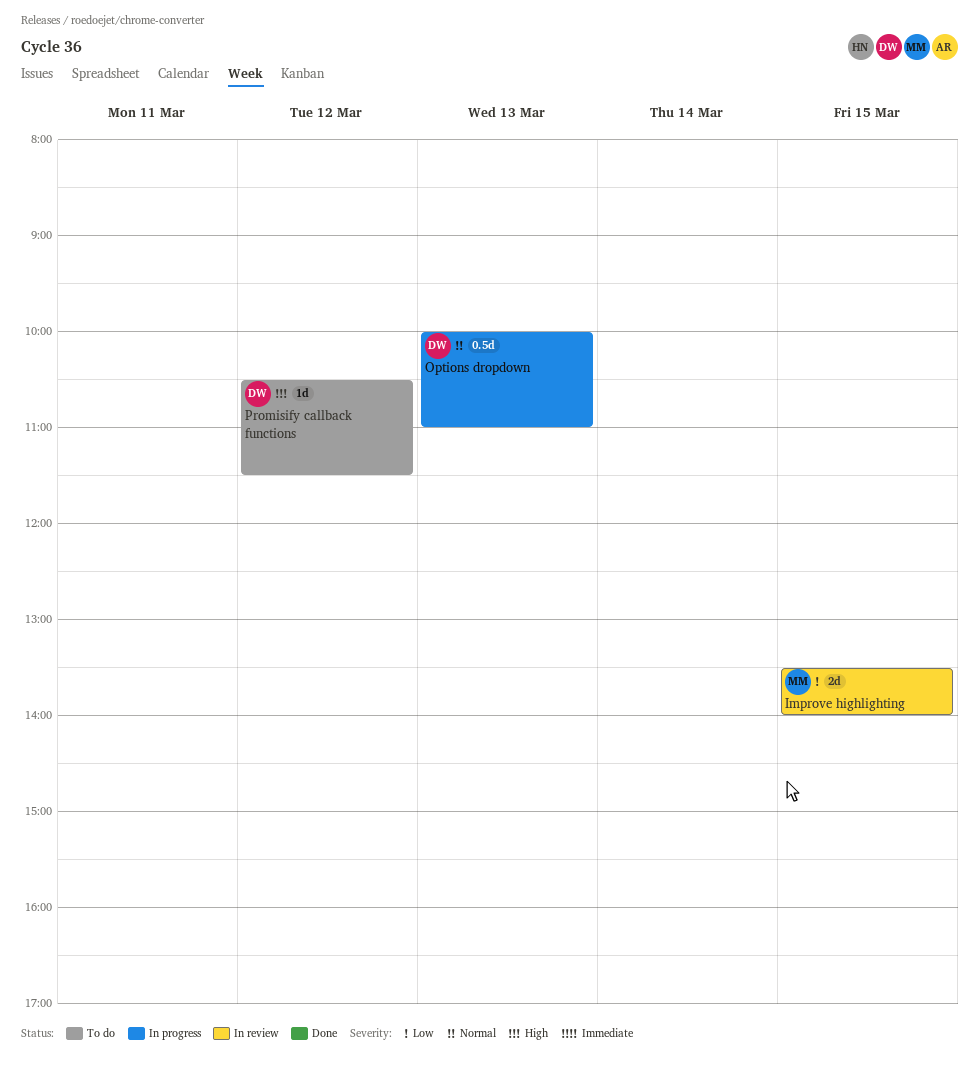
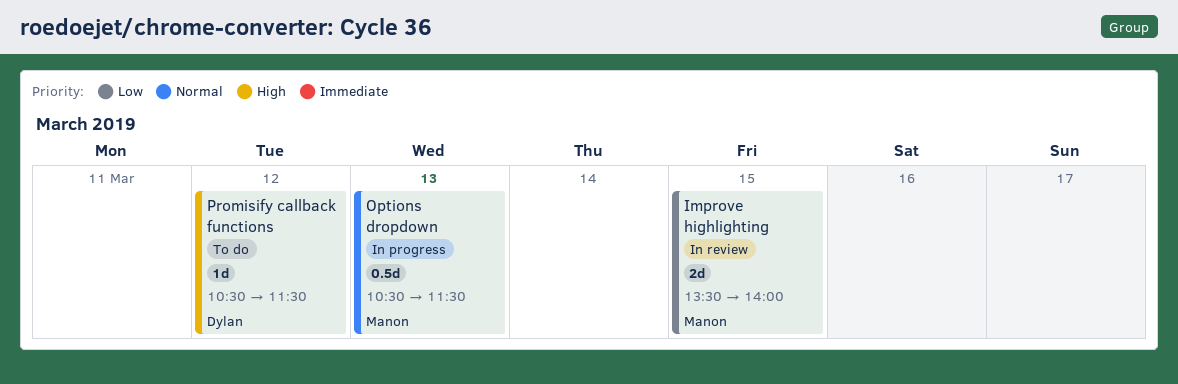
Options dropdown, owner: Dylan -> Manon
Options dropdown, begins: 10:00 -> 10:30
Options dropdown, ends: 11:00 -> 11:30

